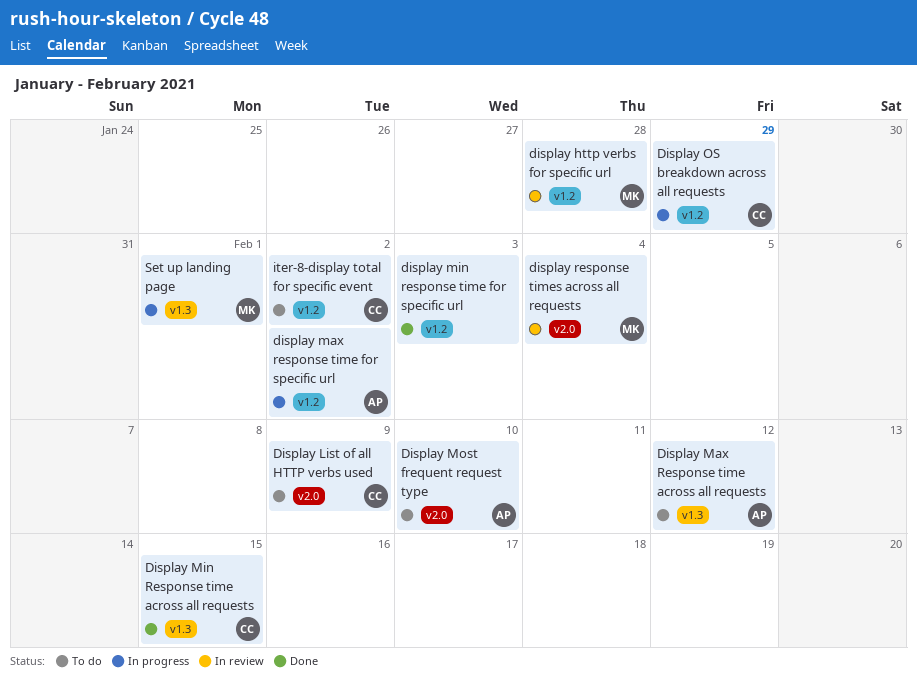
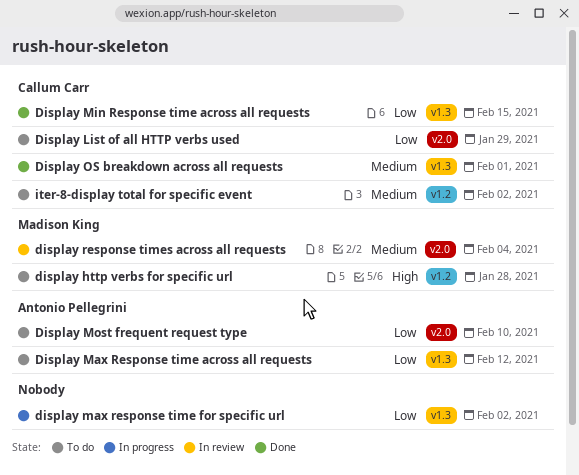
display http verbs for specific url, status: In review -> To do
Display List of all HTTP verbs used, due: Feb 9 -> Jan 29
display max response time for specific url, owner: Antonio Pellegrini -> none
display max response time for specific url, label: v1.2 -> v1.3
display min response time for specific url: present -> none
Display OS breakdown across all requests, status: In progress -> Done
Display OS breakdown across all requests, label: v1.2 -> v1.3
Display OS breakdown across all requests, due: Jan 29 -> Feb 1
Set up landing page: present -> none

